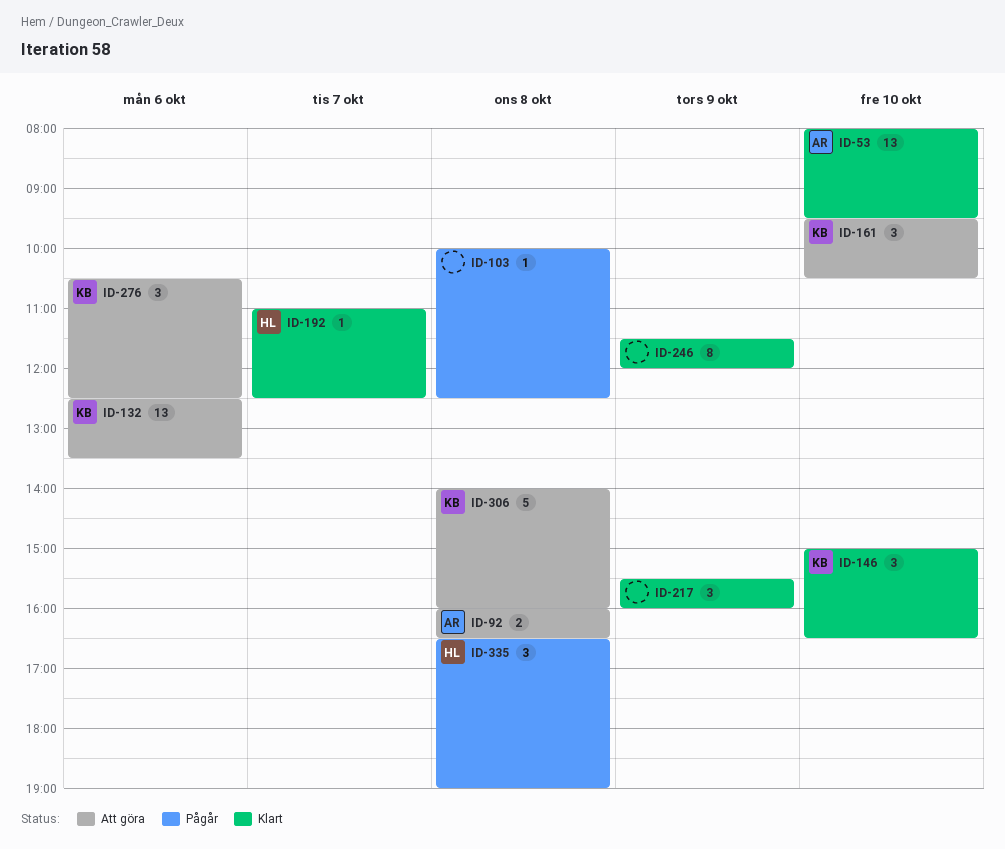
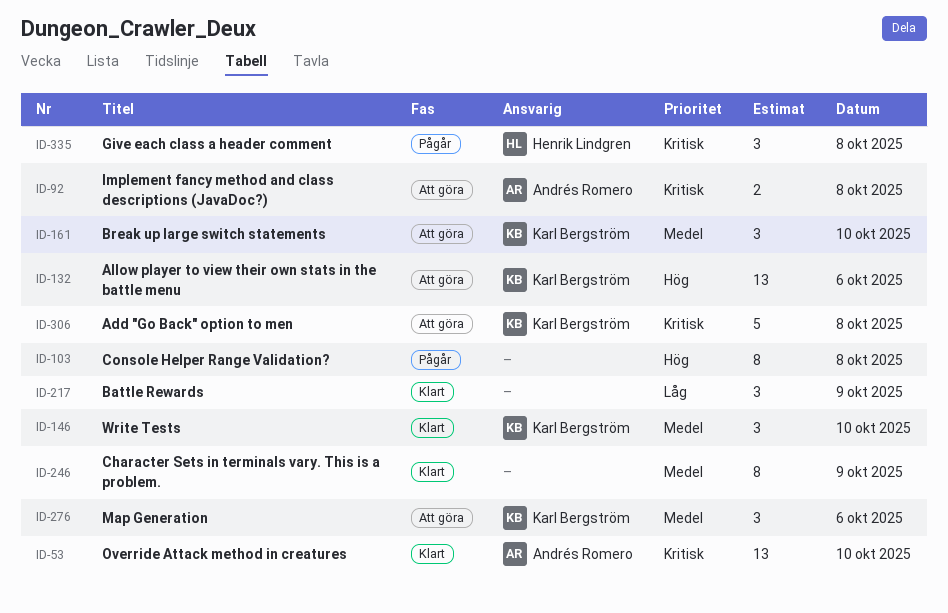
ID-103, estimate: 1 -> 8
ID-192: present -> none

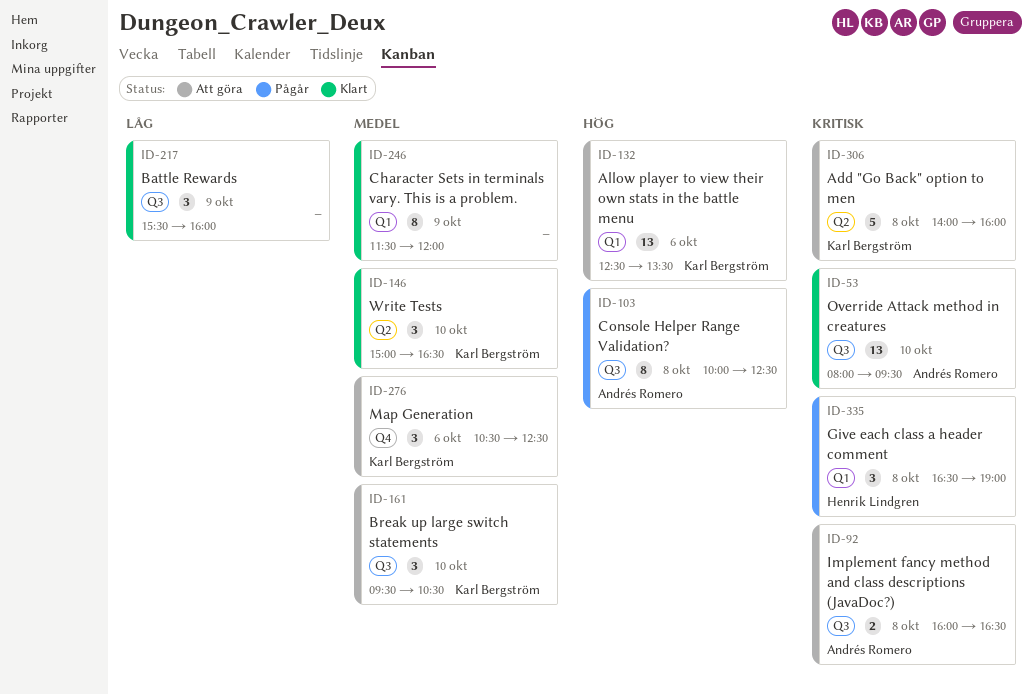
ID-103, owner: none -> Andrés Romero

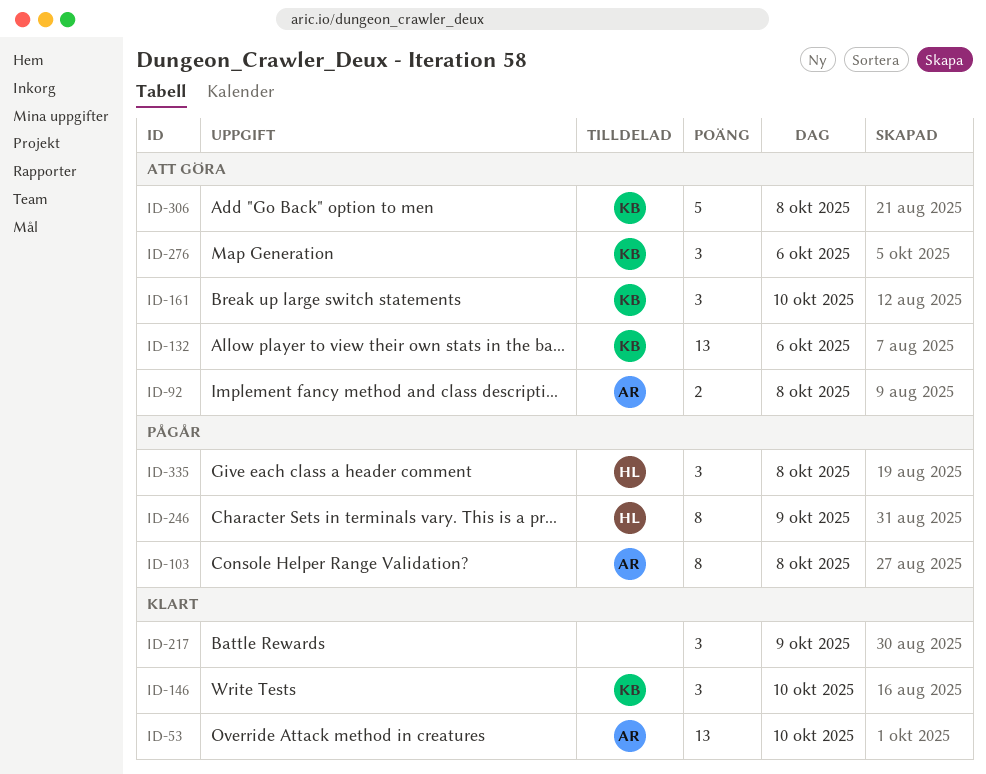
ID-246, status: Klart -> Pågår
ID-246, owner: none -> Henrik Lindgren

